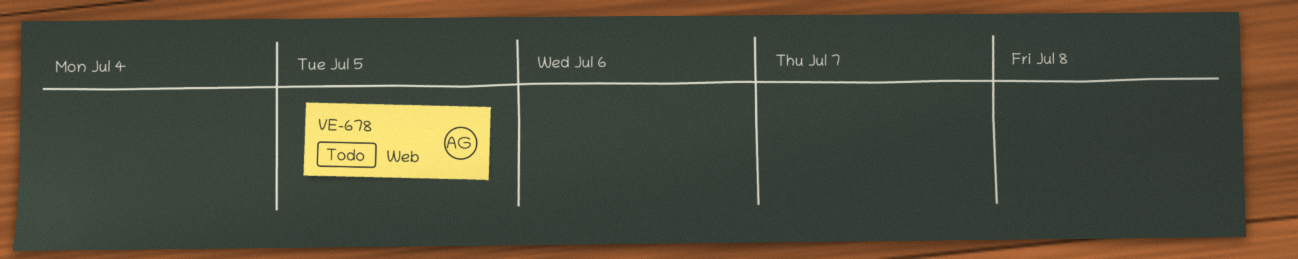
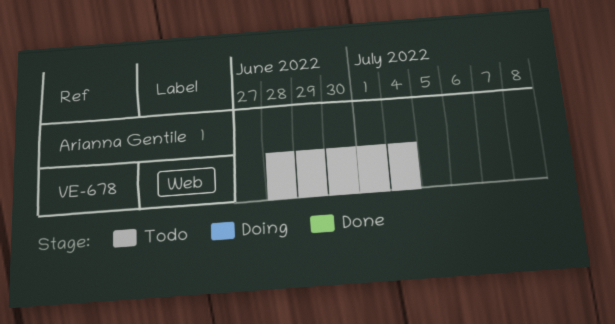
VE-678, due: Jul 5 -> Jul 4

